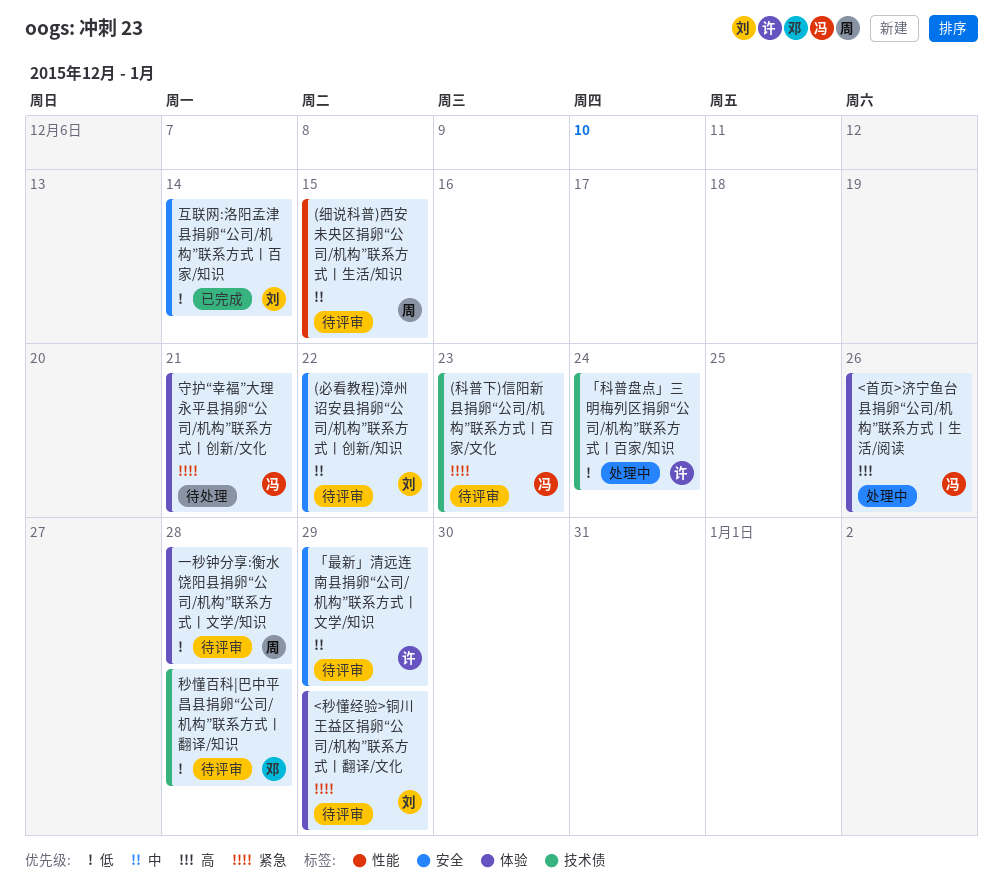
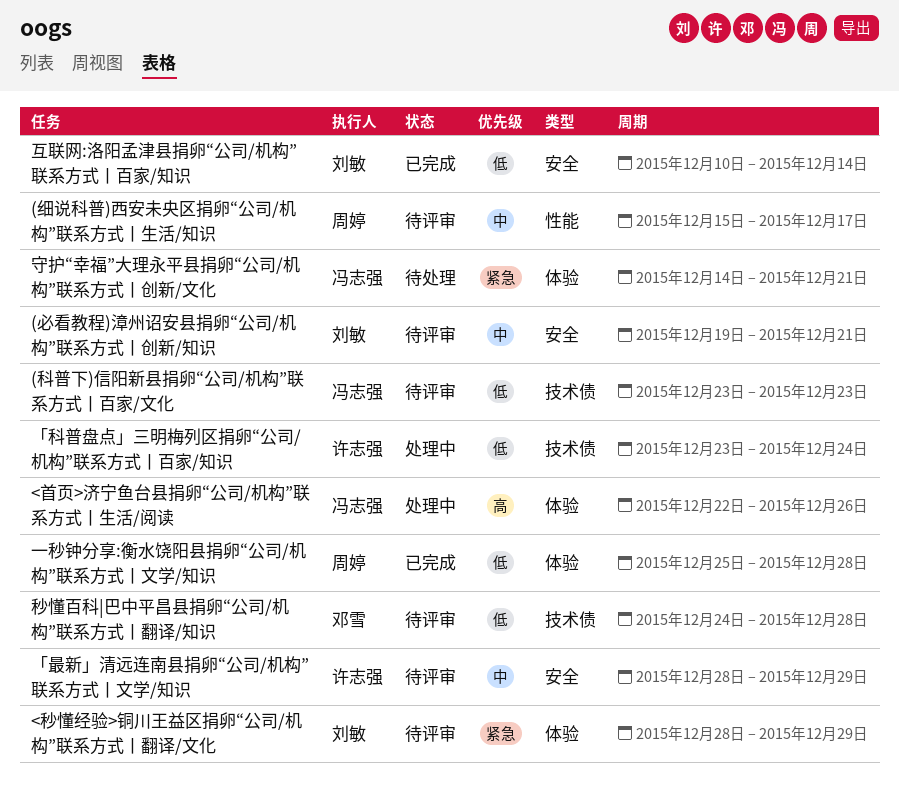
(必看教程)漳州诏安县捐卵“公司/机构”联系方式丨创新/知识, due: Dec 22 -> Dec 21
(科普下)信阳新县捐卵“公司/机构”联系方式丨百家/文化, priority: 紧急 -> 低
(细说科普)西安未央区捐卵“公司/机构”联系方式丨生活/知识, due: Dec 15 -> Dec 17
一秒钟分享:衡水饶阳县捐卵“公司/机构”联系方式丨文学/知识, status: 待评审 -> 已完成

